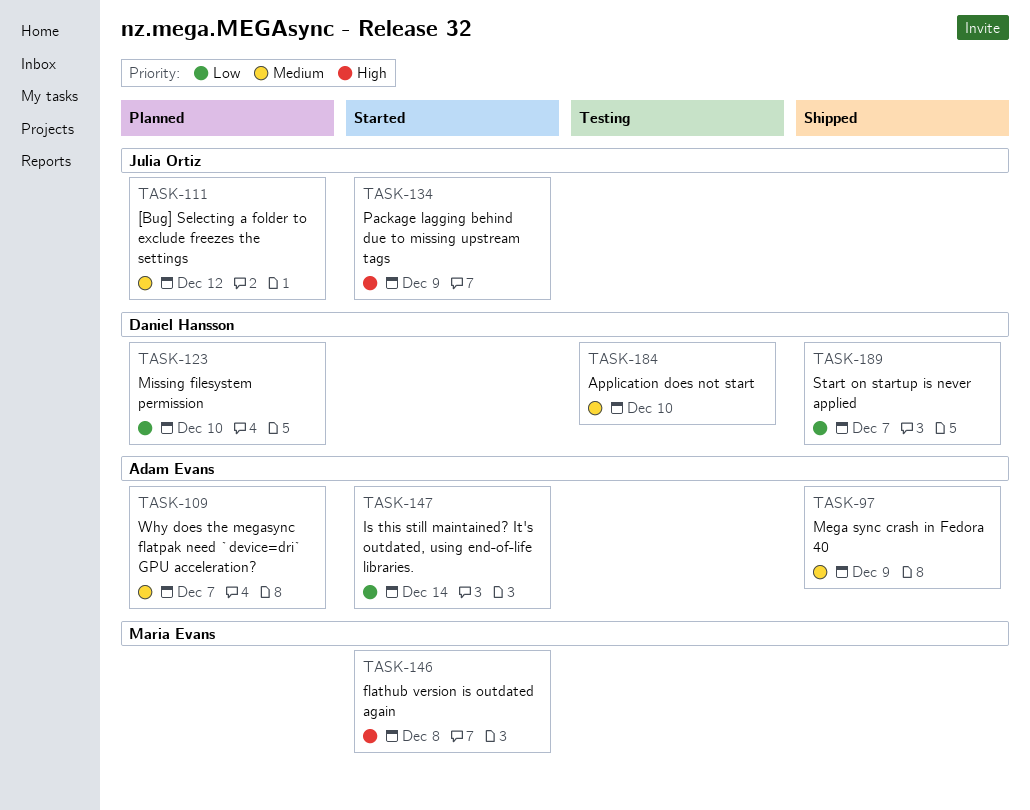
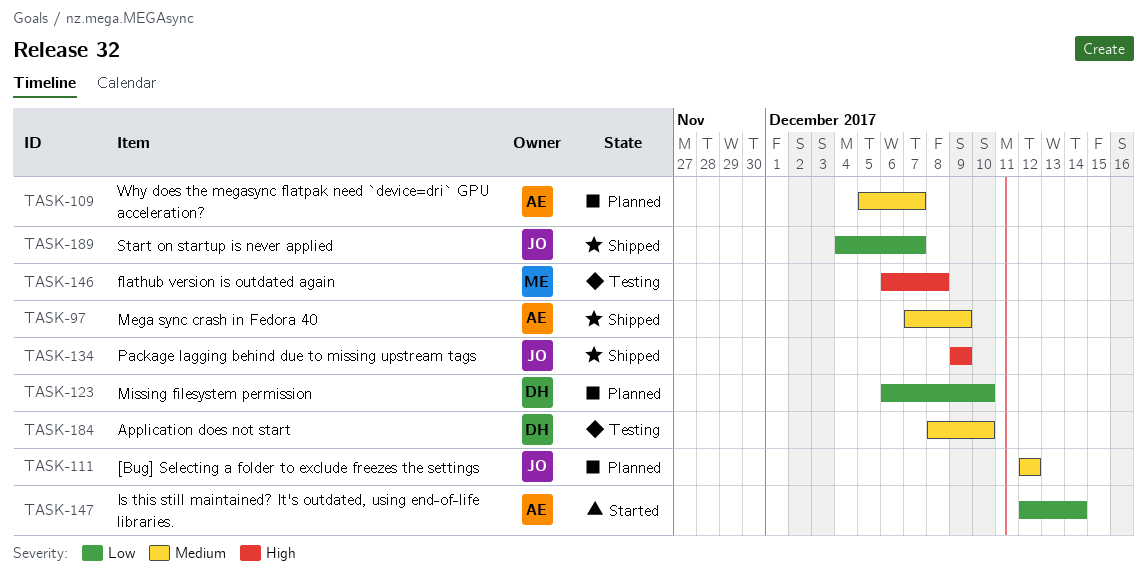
TASK-134, status: Started -> Shipped
TASK-146, status: Started -> Testing
TASK-189, owner: Daniel Hansson -> Julia Ortiz

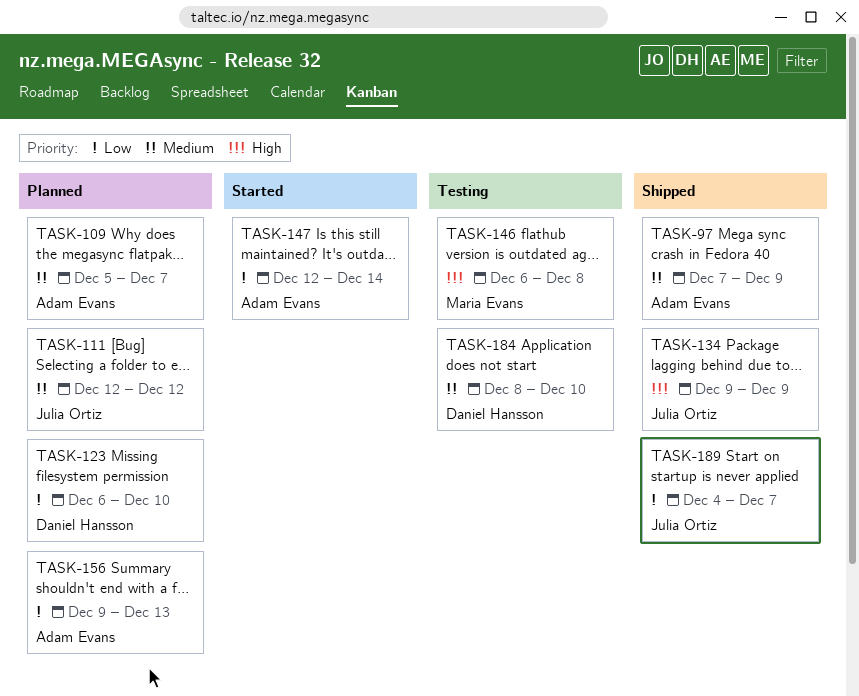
TASK-156: none -> present

